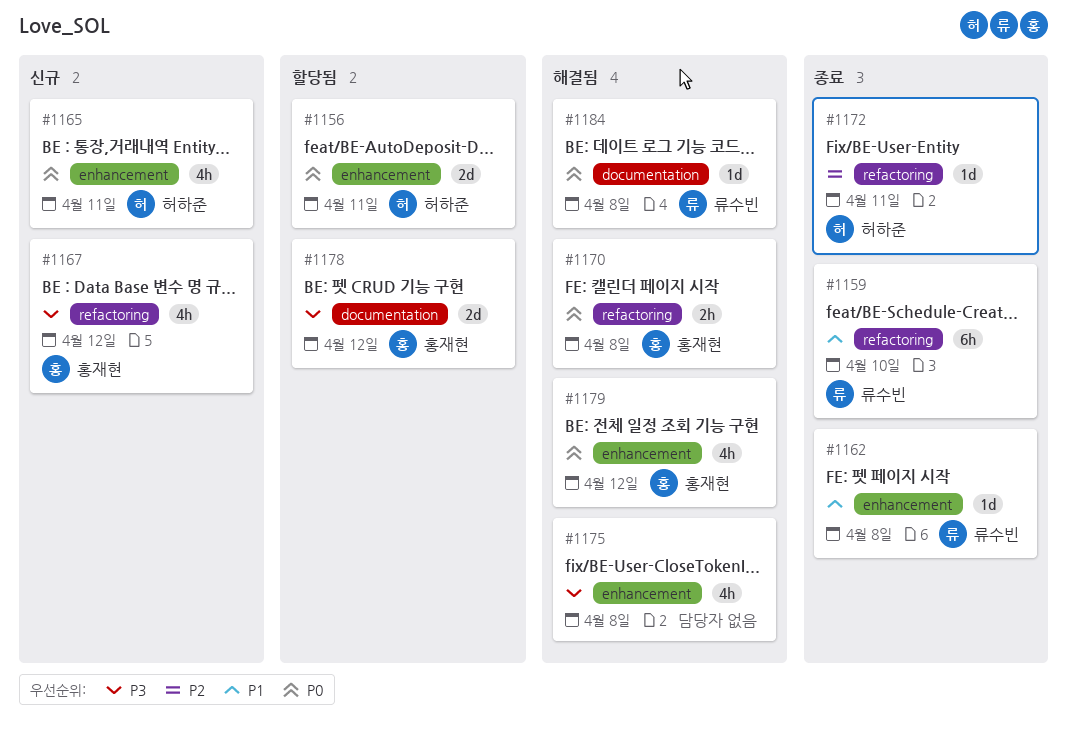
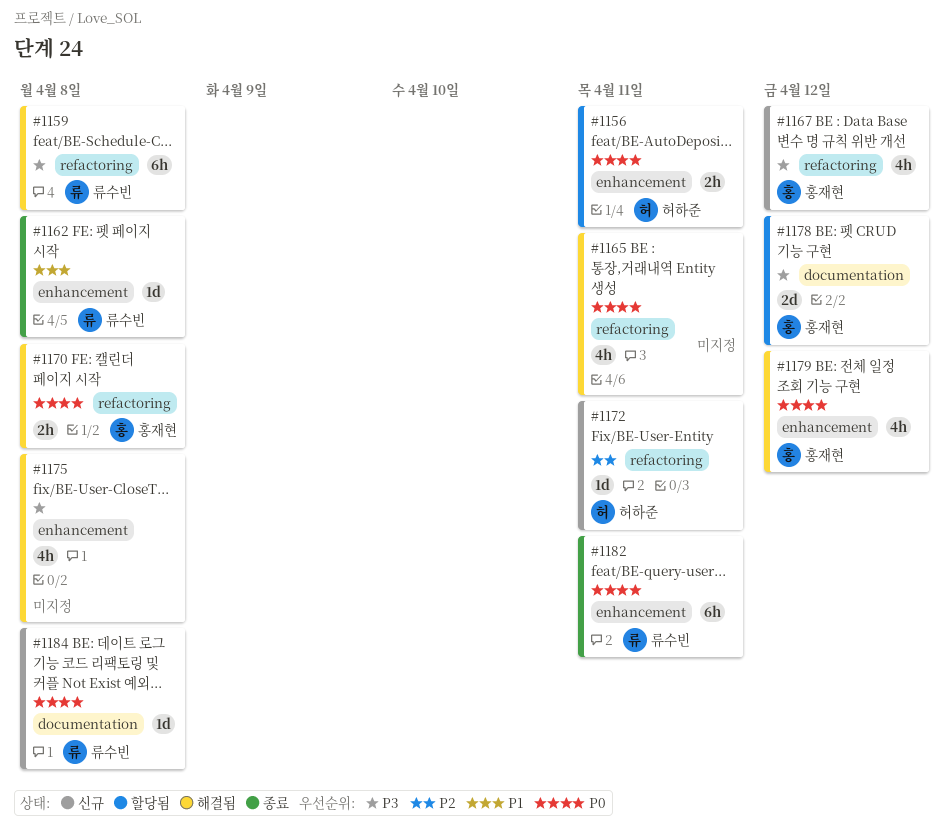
#1156, estimate: 2d -> 2h
#1159, status: 종료 -> 해결됨
#1159, priority: P1 -> P3
#1159, due: Apr 10 -> Apr 8
#1165, status: 신규 -> 해결됨
#1165, owner: 허하준 -> none
#1165, label: enhancement -> refactoring
#1172, status: 종료 -> 신규
#1182: none -> present
#1184, status: 해결됨 -> 신규

